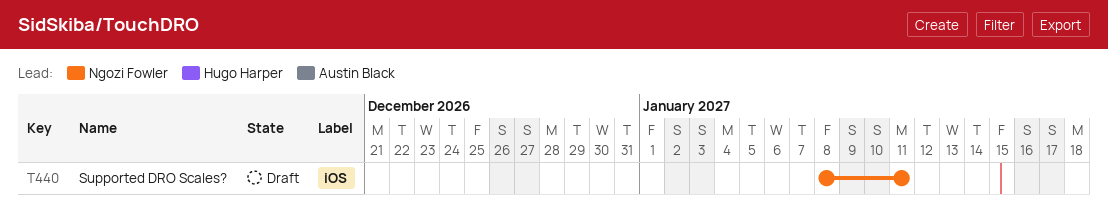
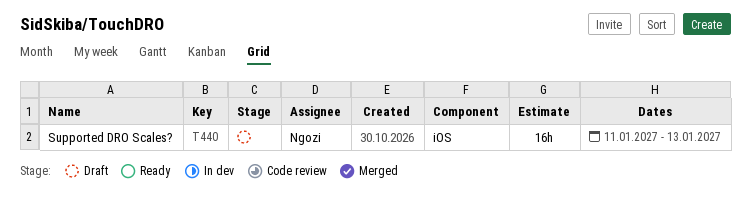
T440, start: Jan 8 -> Jan 11
T440, due: Jan 11 -> Jan 13

